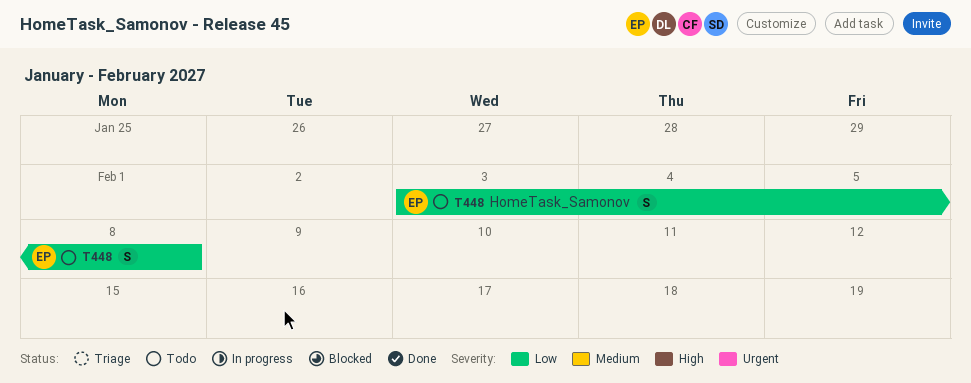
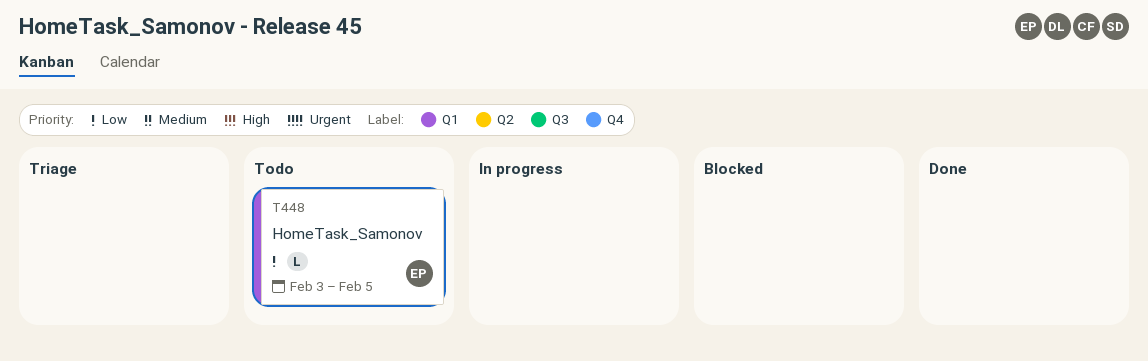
T448, estimate: S -> L
T448, due: Feb 8 -> Feb 5

